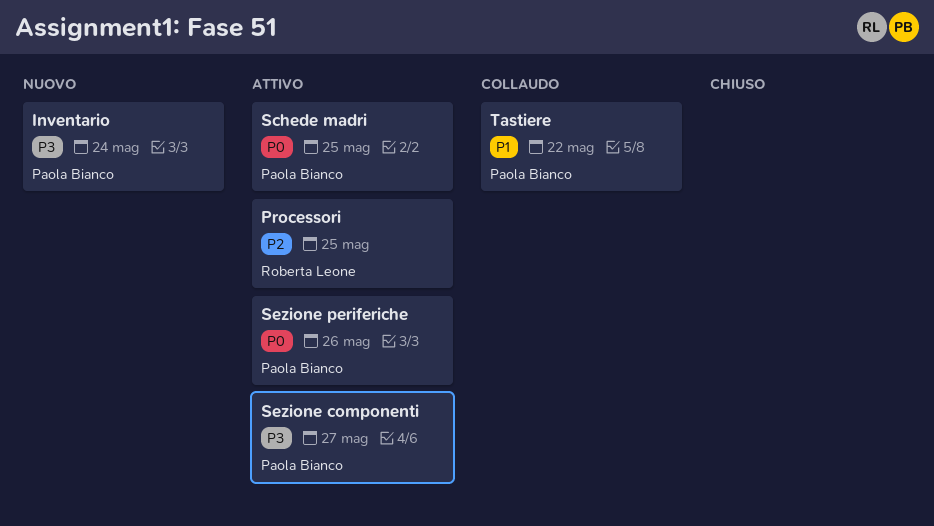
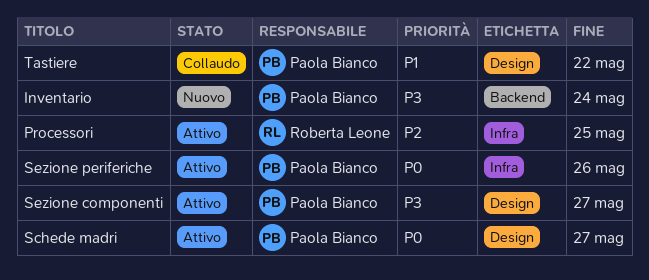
Schede madri, due: May 25 -> May 27

